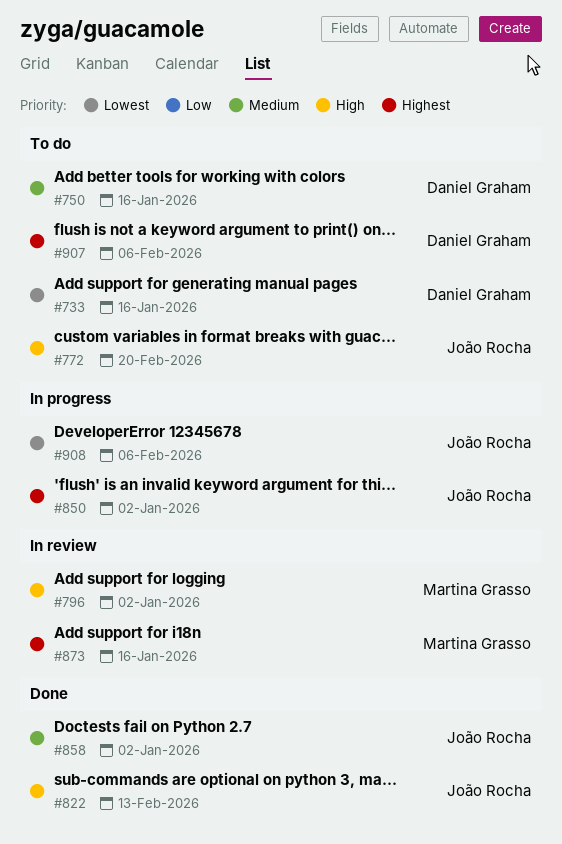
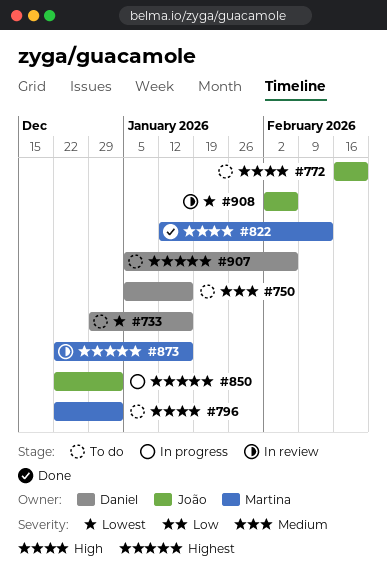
#796, status: In review -> To do
#822, owner: João Rocha -> Martina Grasso
#858: present -> none
#908, status: In progress -> In review

